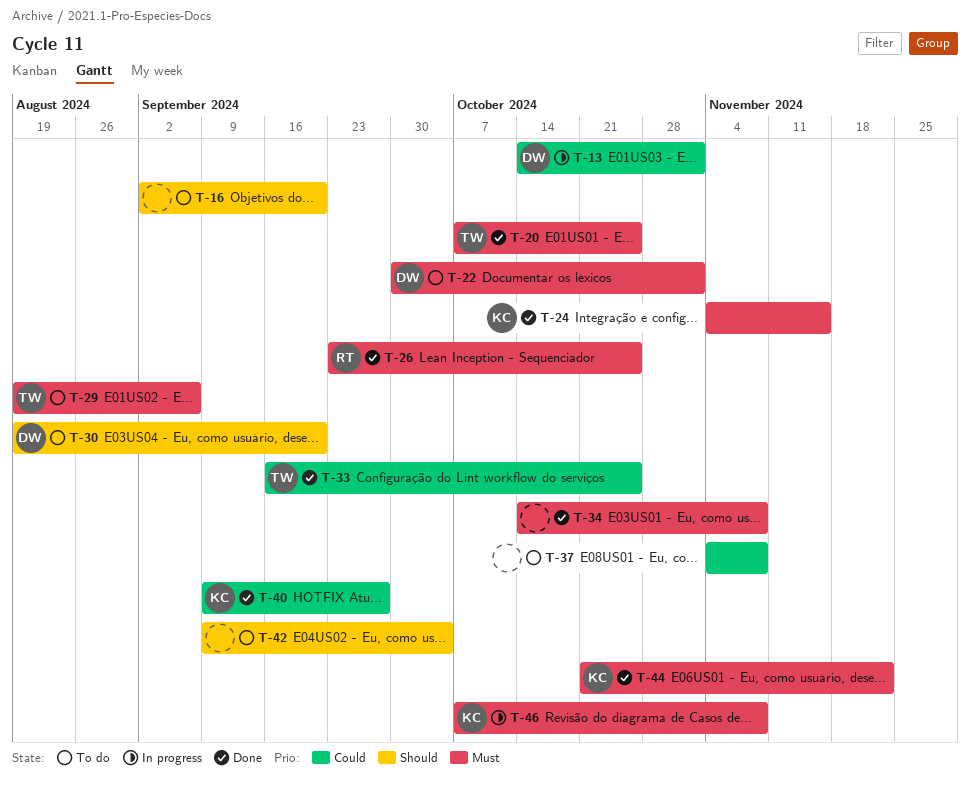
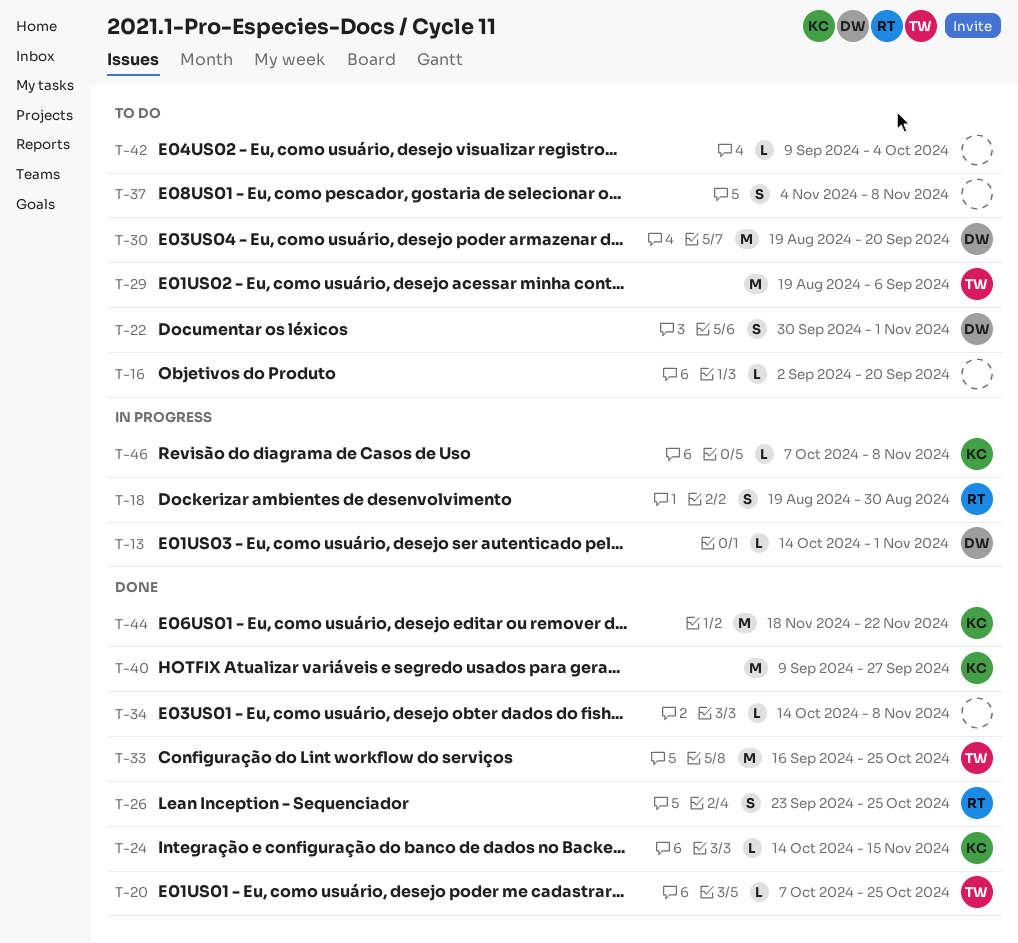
T-18: none -> present
T-24, start: Nov 4 -> Oct 14
T-44, start: Oct 21 -> Nov 18

